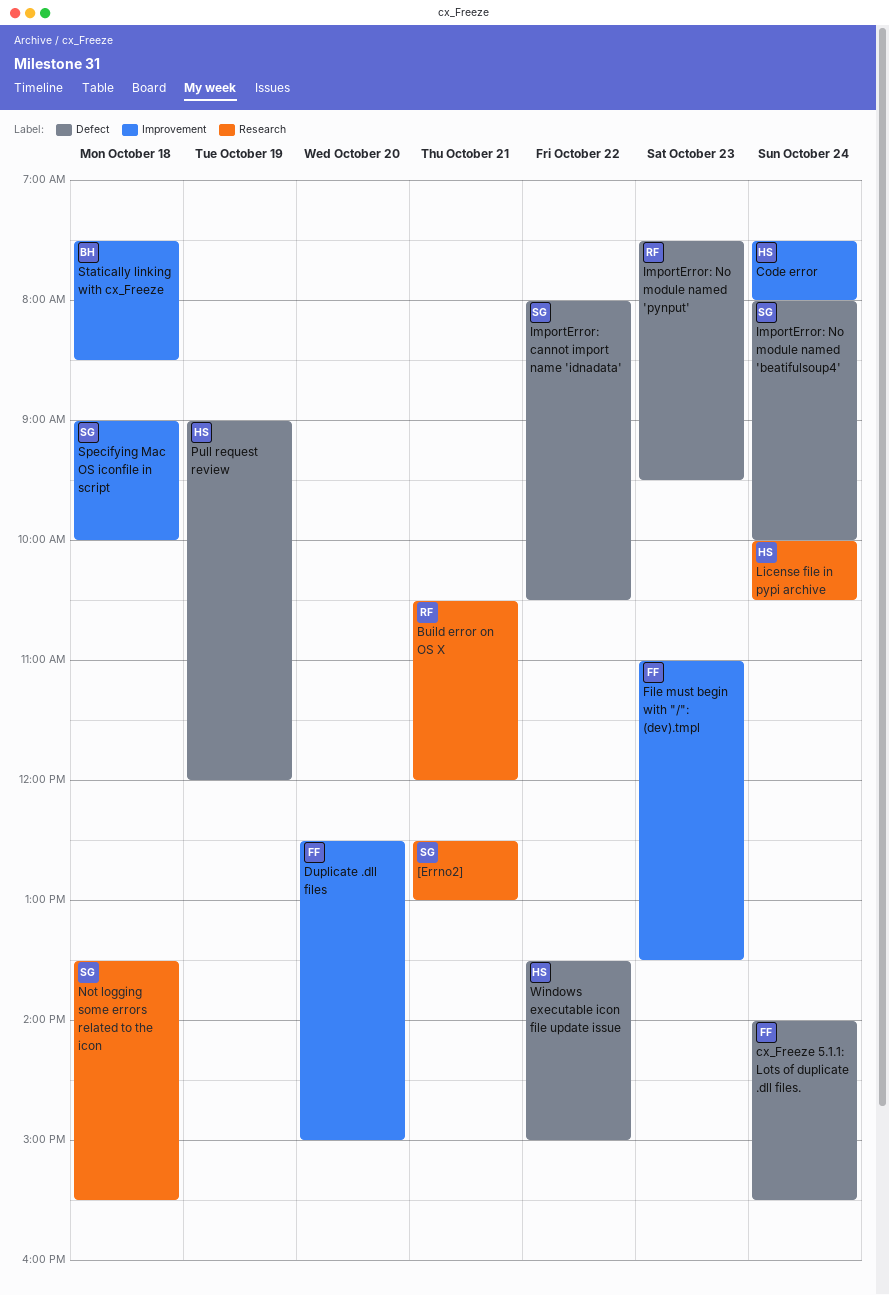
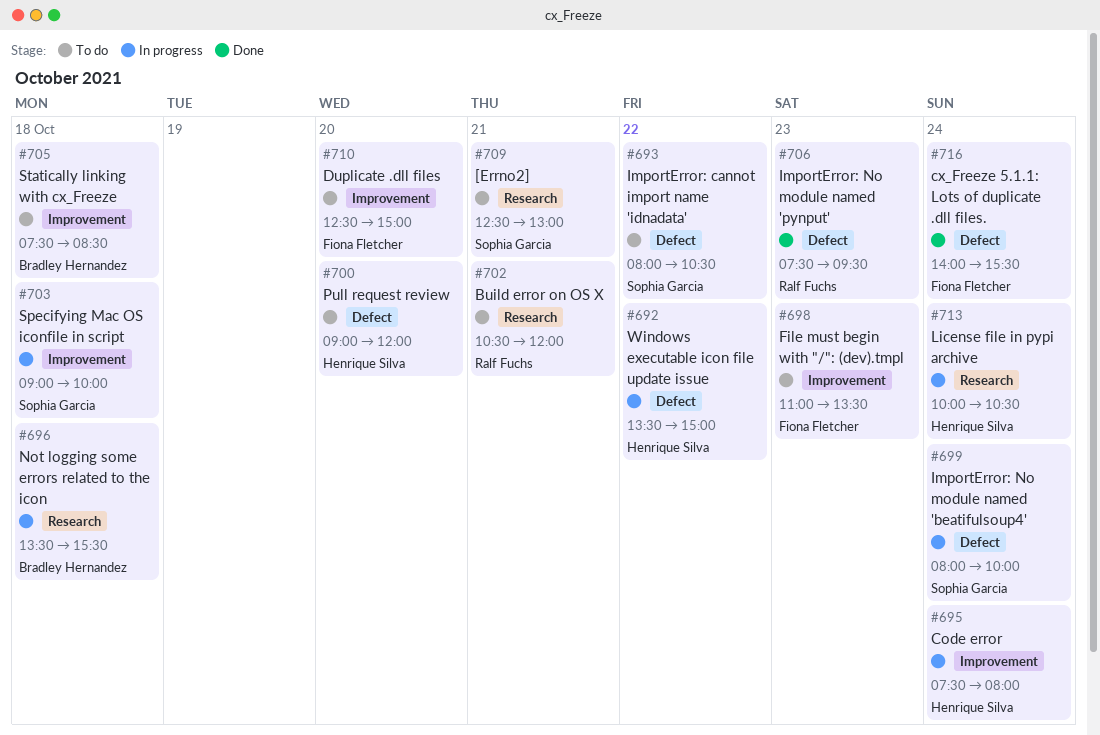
Not logging some errors related to the icon, owner: Sophia Garcia -> Bradley Hernandez
Pull request review, day: Oct 19 -> Oct 20

